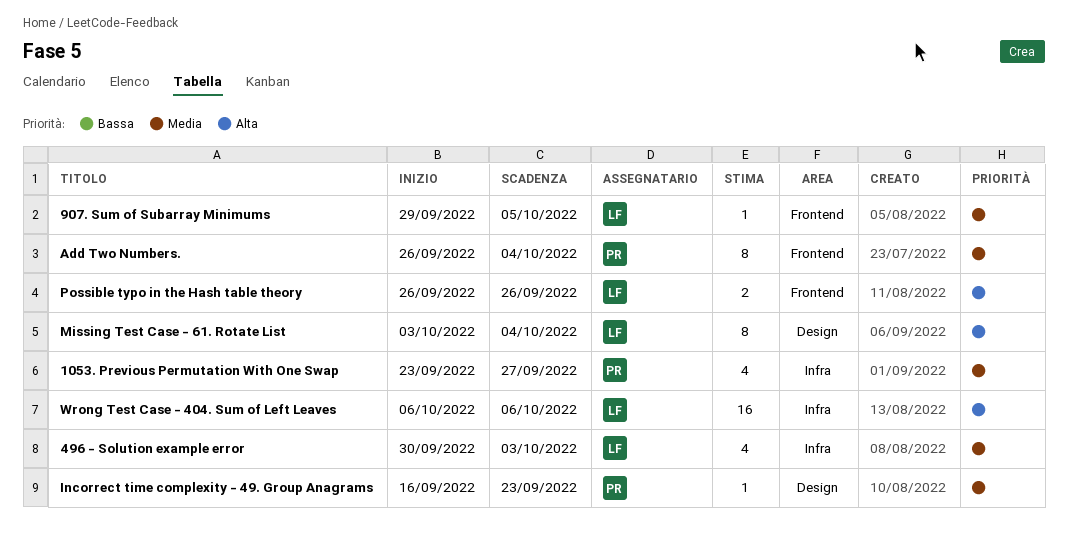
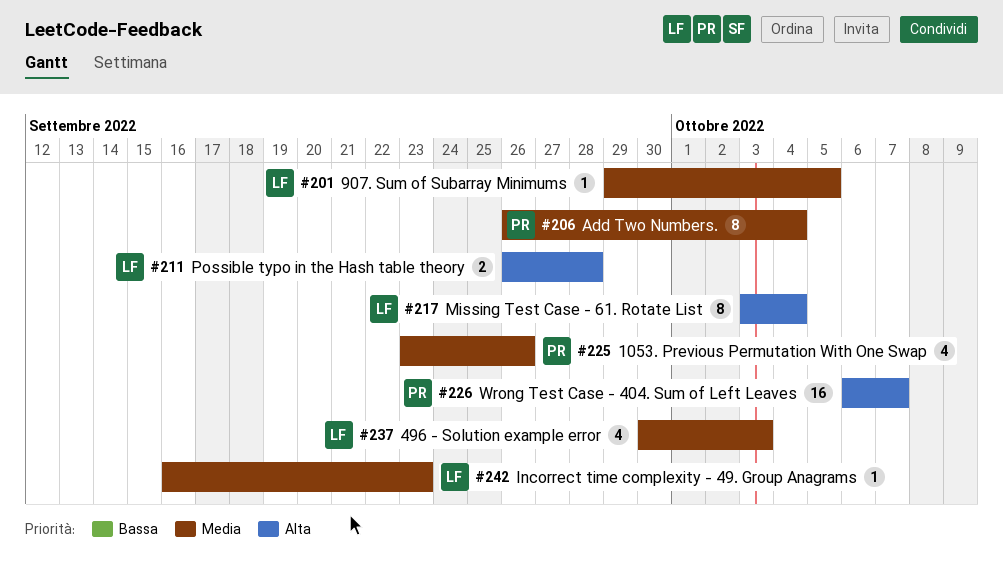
1053. Previous Permutation With One Swap, due: Sep 27 -> Sep 26
Incorrect time complexity - 49. Group Anagrams, owner: PR -> LF
Possible typo in the Hash table theory, due: Sep 26 -> Sep 28
Wrong Test Case - 404. Sum of Left Leaves, owner: LF -> PR
Wrong Test Case - 404. Sum of Left Leaves, due: Oct 6 -> Oct 7

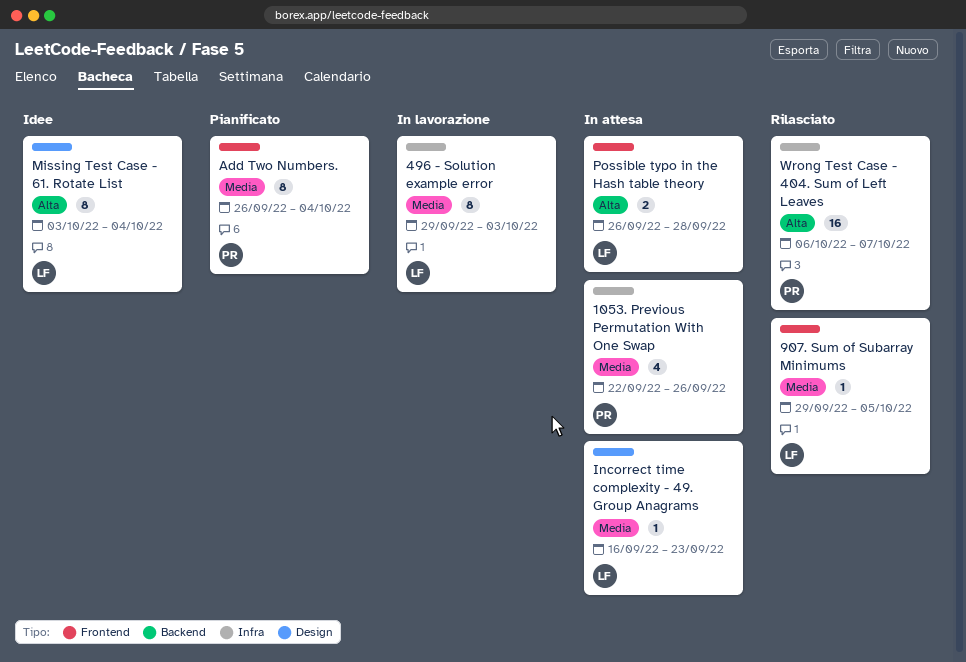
1053. Previous Permutation With One Swap, start: Sep 23 -> Sep 22
496 - Solution example error, estimate: 4 -> 8
496 - Solution example error, start: Sep 30 -> Sep 29

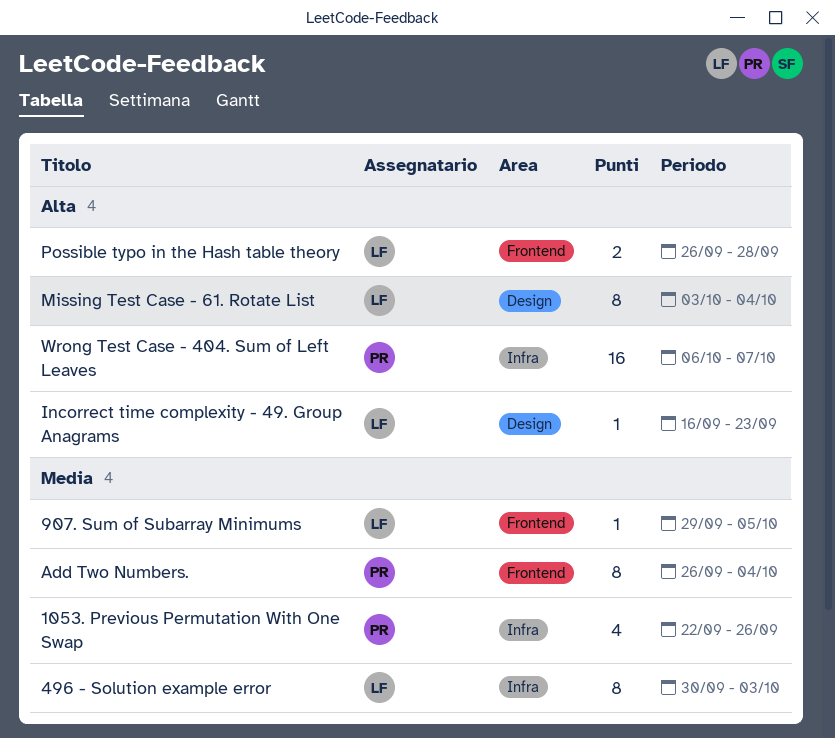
496 - Solution example error, start: Sep 29 -> Sep 30
Incorrect time complexity - 49. Group Anagrams, priority: Media -> Alta

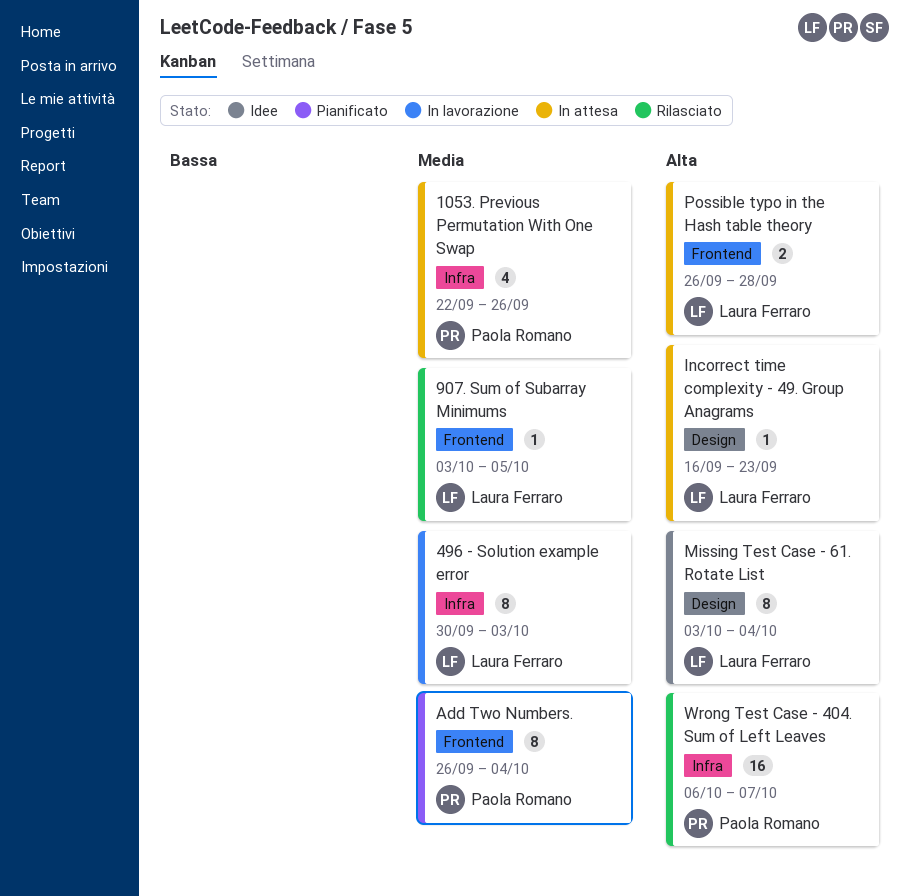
907. Sum of Subarray Minimums, start: Sep 29 -> Oct 3

